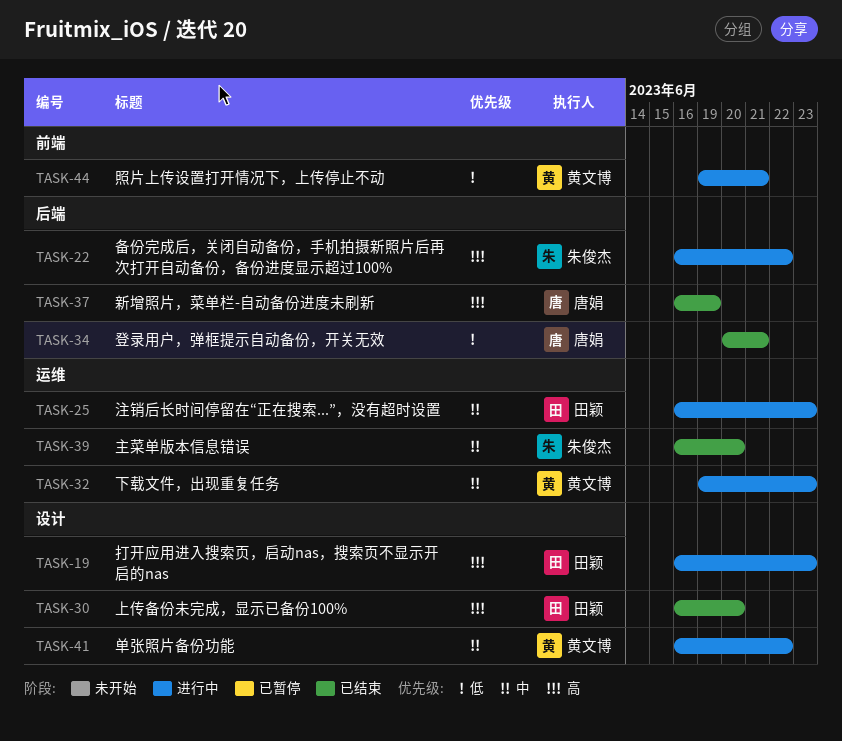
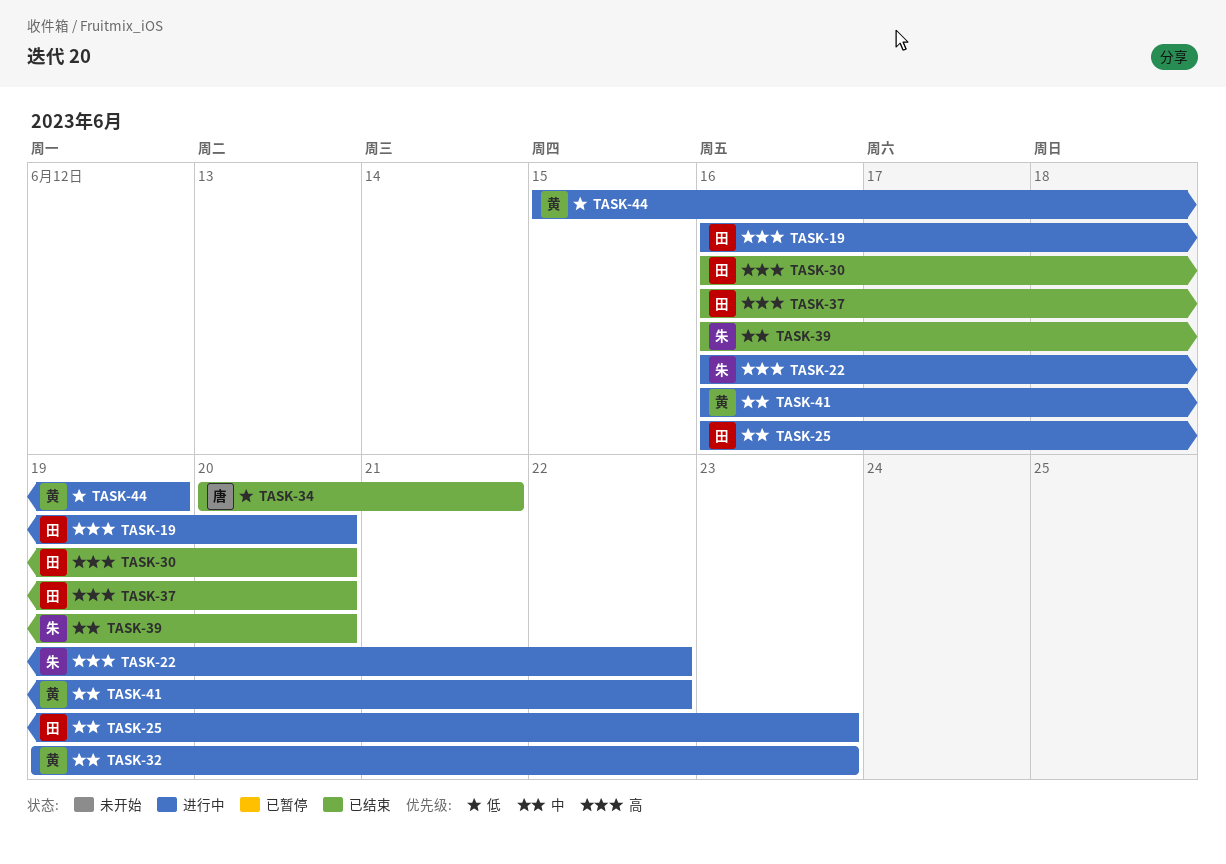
TASK-19, due: Jun 23 -> Jun 20
TASK-37, owner: 唐娟 -> 田颖
TASK-37, due: Jun 19 -> Jun 20
TASK-44, start: Jun 19 -> Jun 15
TASK-44, due: Jun 21 -> Jun 19

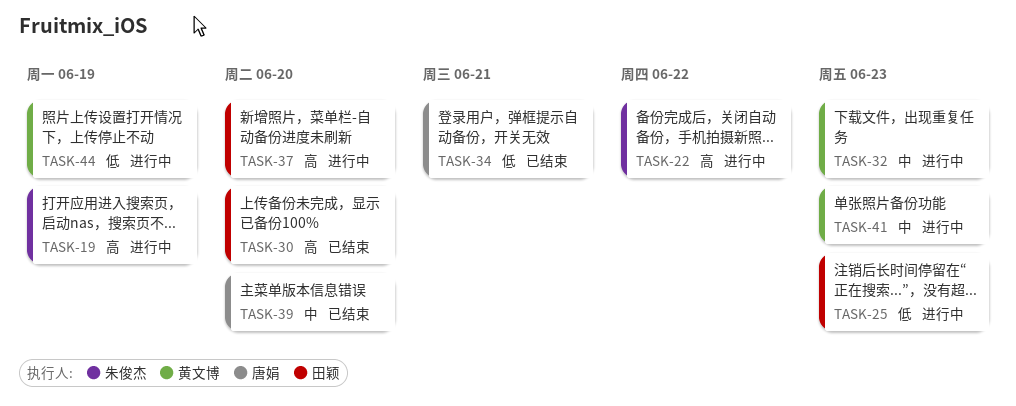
TASK-19, owner: 田颖 -> 朱俊杰
TASK-19, due: Jun 20 -> Jun 19
TASK-25, priority: 中 -> 低
TASK-37, status: 已结束 -> 进行中
TASK-39, owner: 朱俊杰 -> 唐娟
TASK-41, due: Jun 22 -> Jun 23

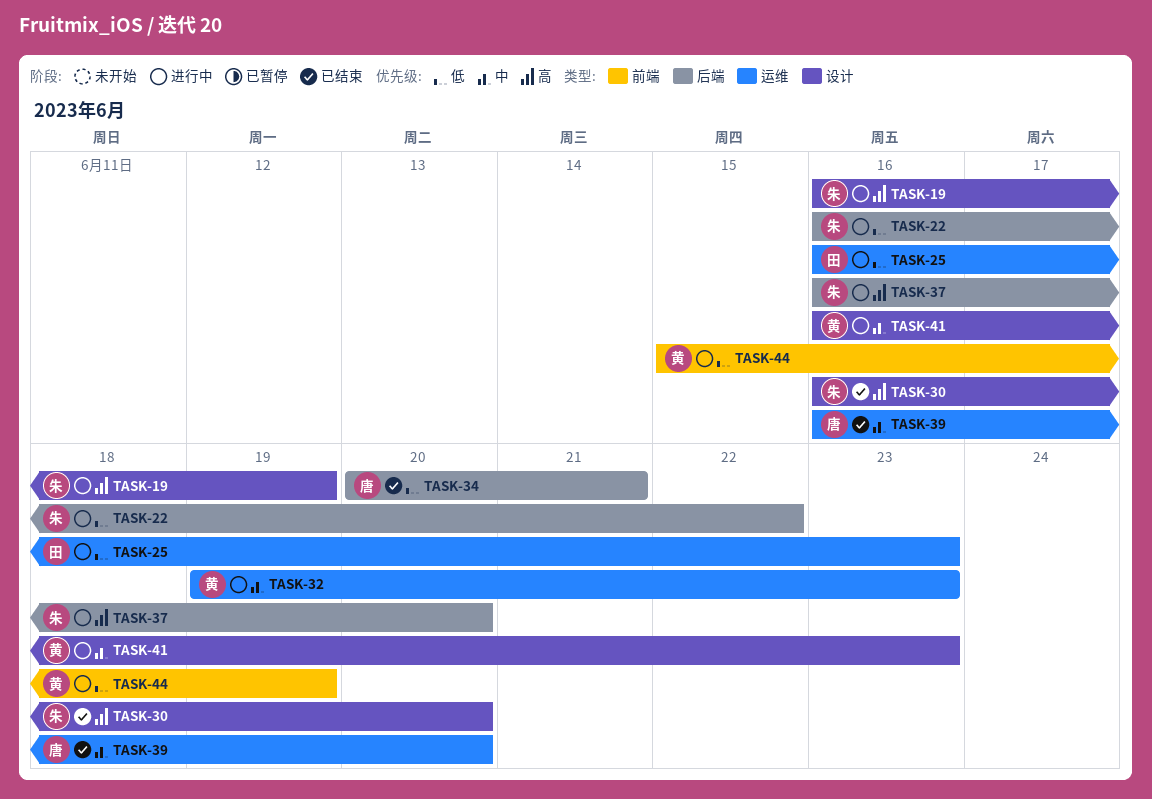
TASK-22, priority: 高 -> 低
TASK-30, owner: 田颖 -> 朱俊杰
TASK-37, owner: 田颖 -> 朱俊杰

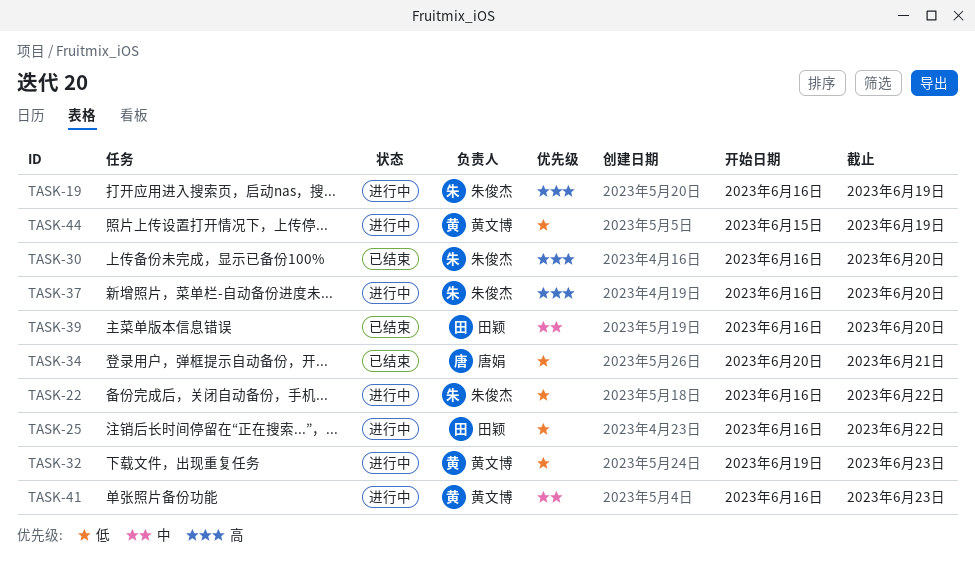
TASK-25, due: Jun 23 -> Jun 22
TASK-32, priority: 中 -> 低
TASK-39, owner: 唐娟 -> 田颖

